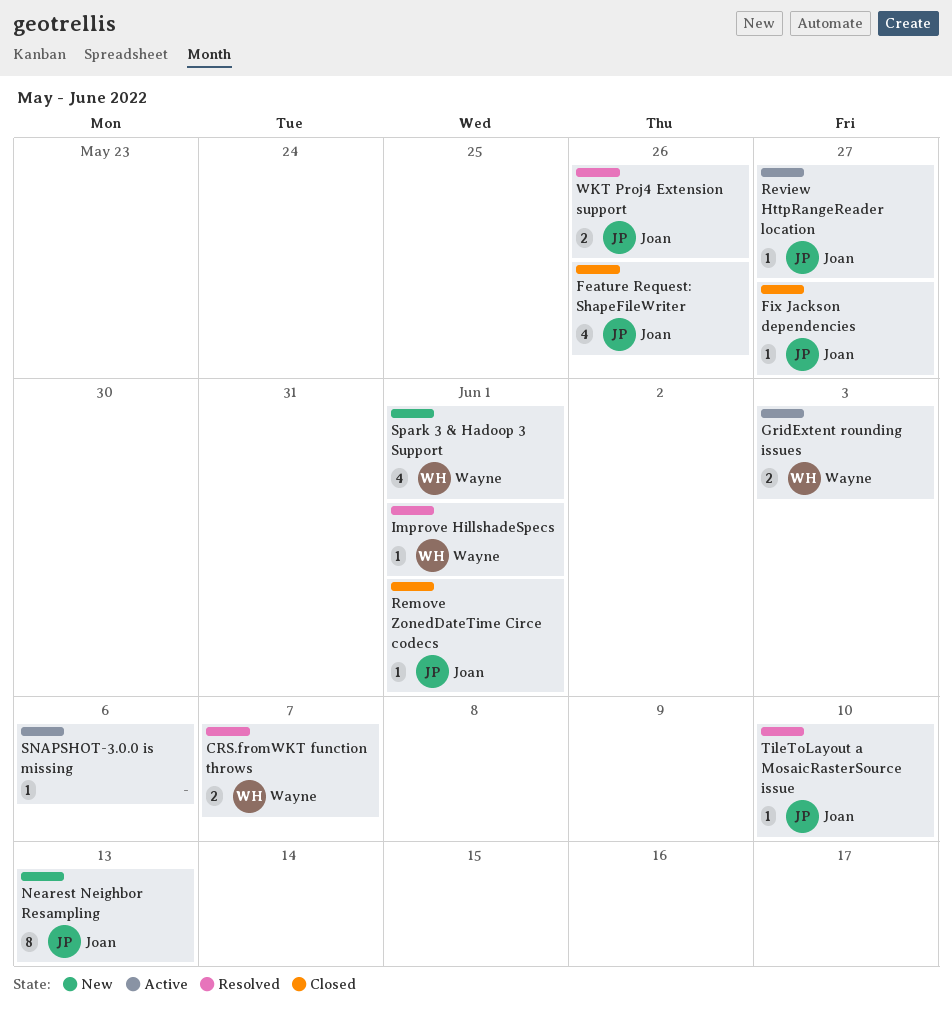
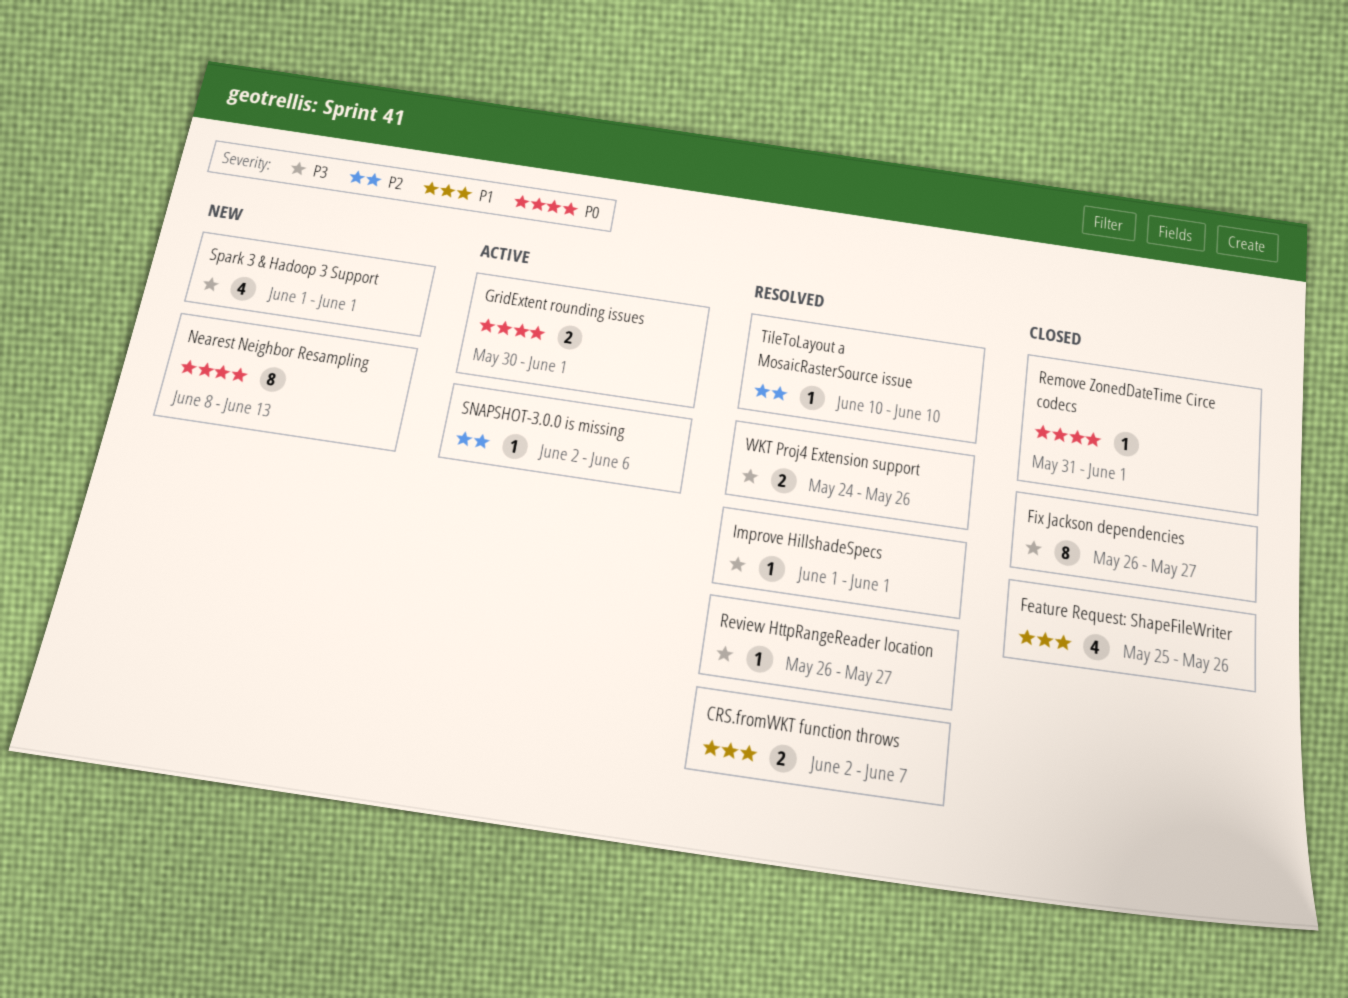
Fix Jackson dependencies, estimate: 1 -> 8
GridExtent rounding issues, due: Jun 3 -> Jun 1
Review HttpRangeReader location, status: Active -> Resolved

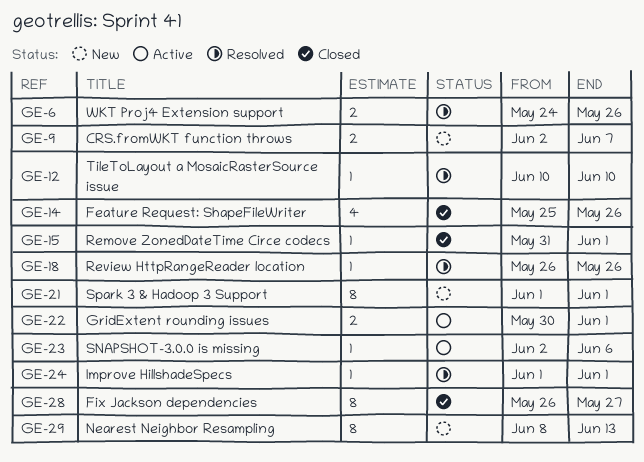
CRS.fromWKT function throws, status: Resolved -> New
Review HttpRangeReader location, due: May 27 -> May 26
Spark 3 & Hadoop 3 Support, estimate: 4 -> 8

